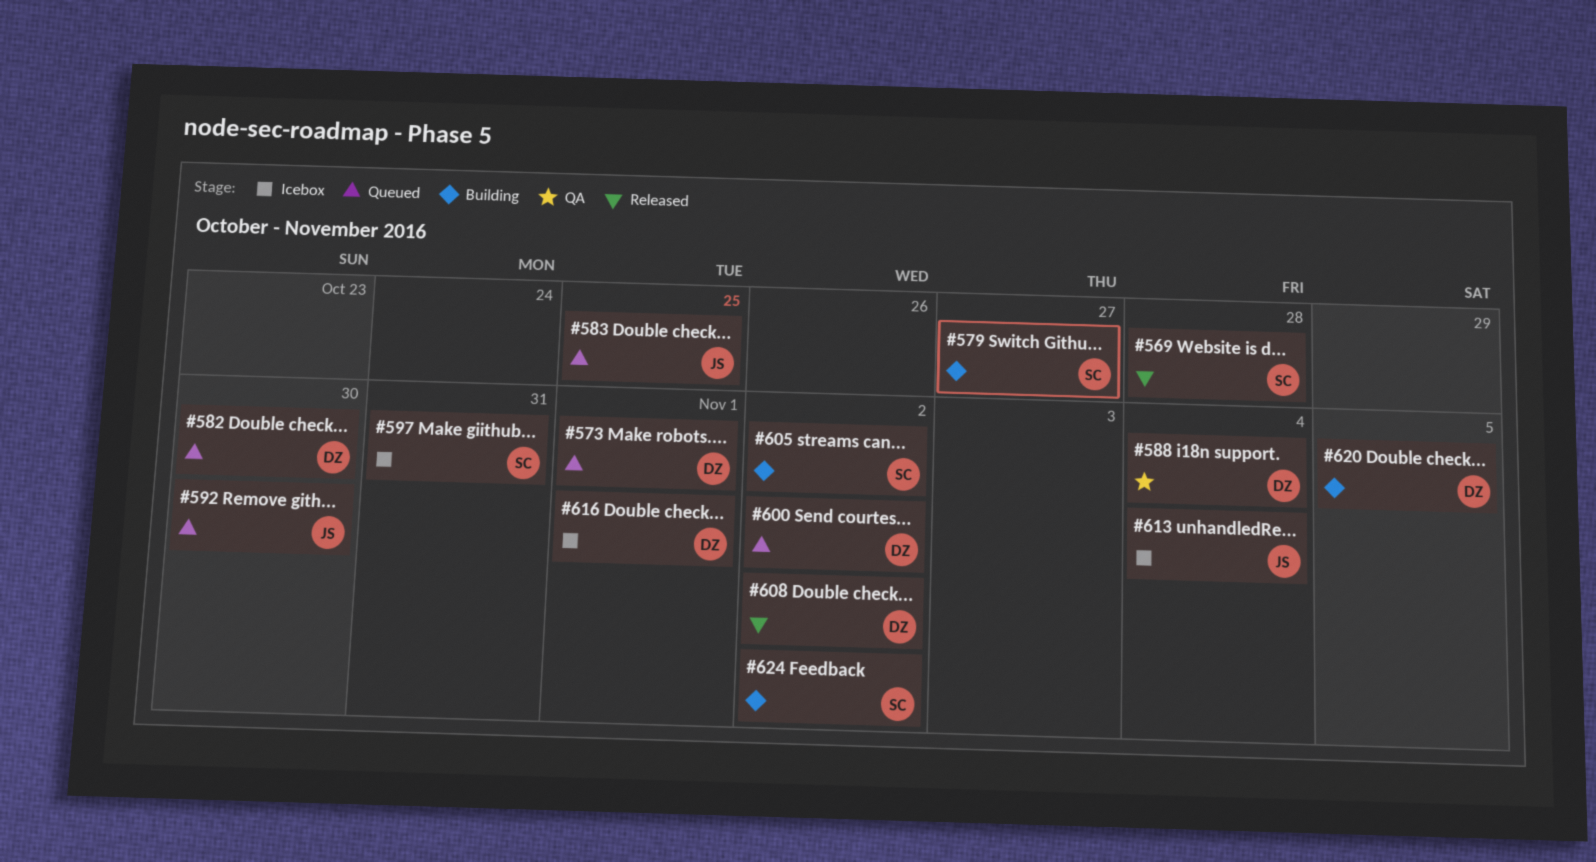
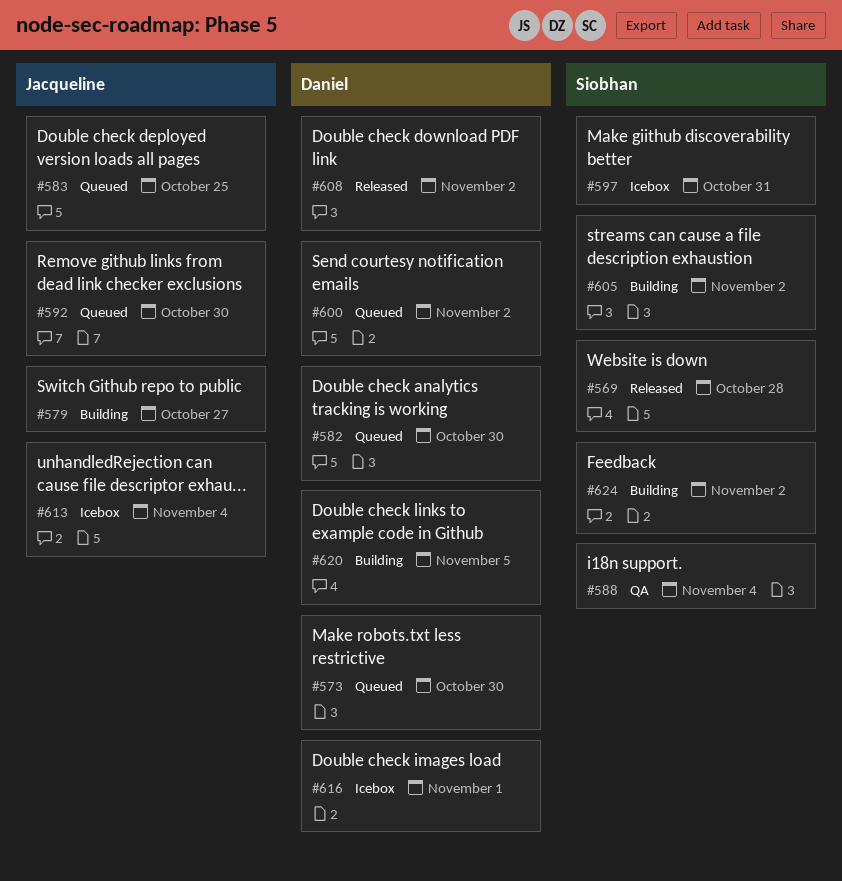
#573, due: Nov 1 -> Oct 30
#579, owner: Siobhan -> Jacqueline
#588, owner: Daniel -> Siobhan

